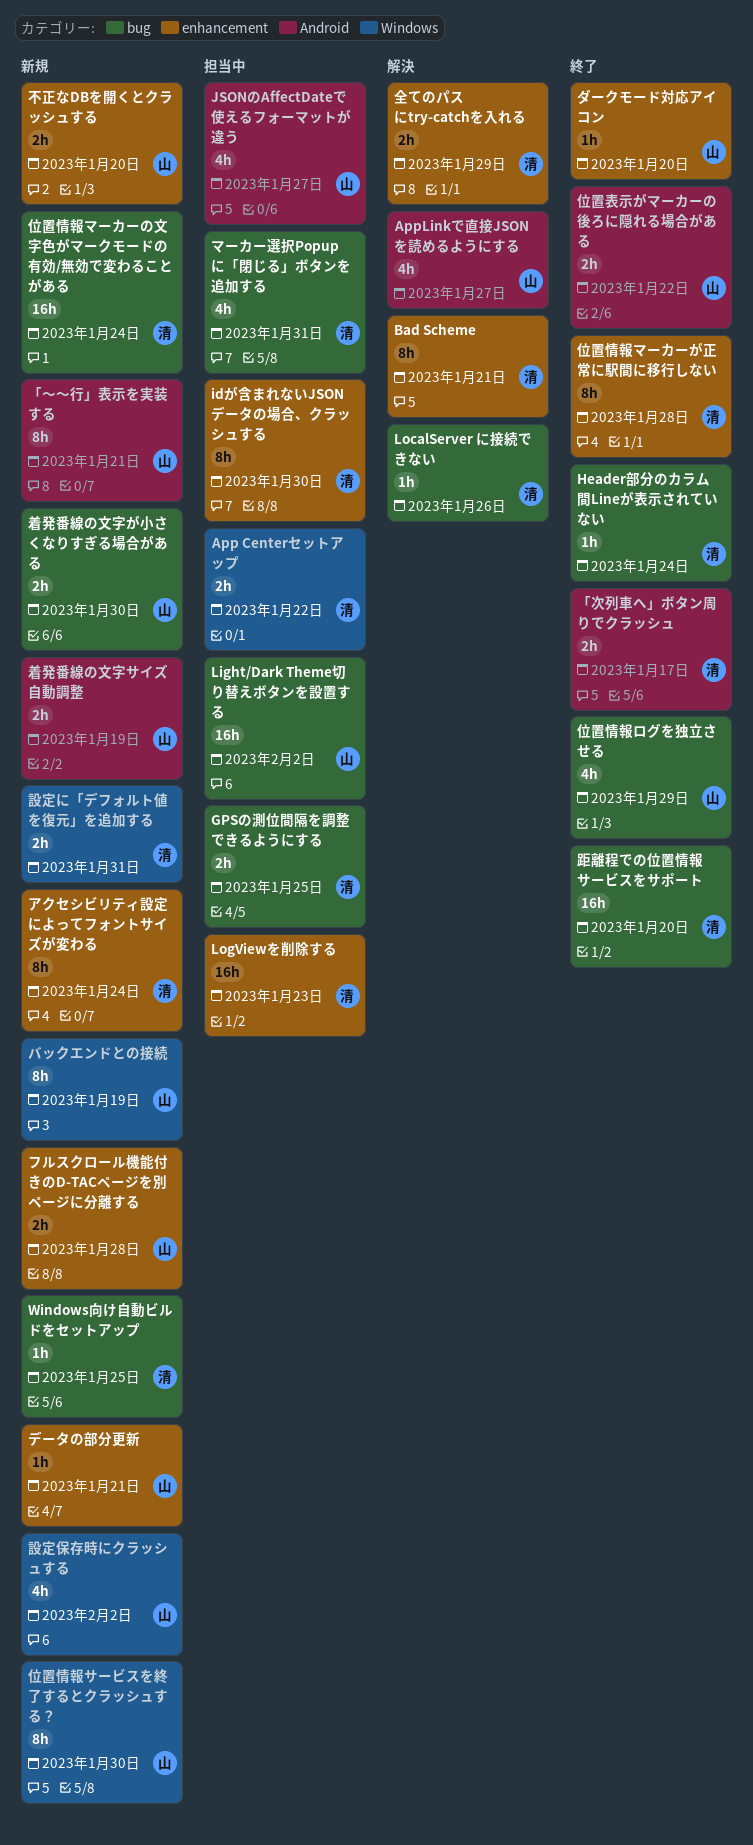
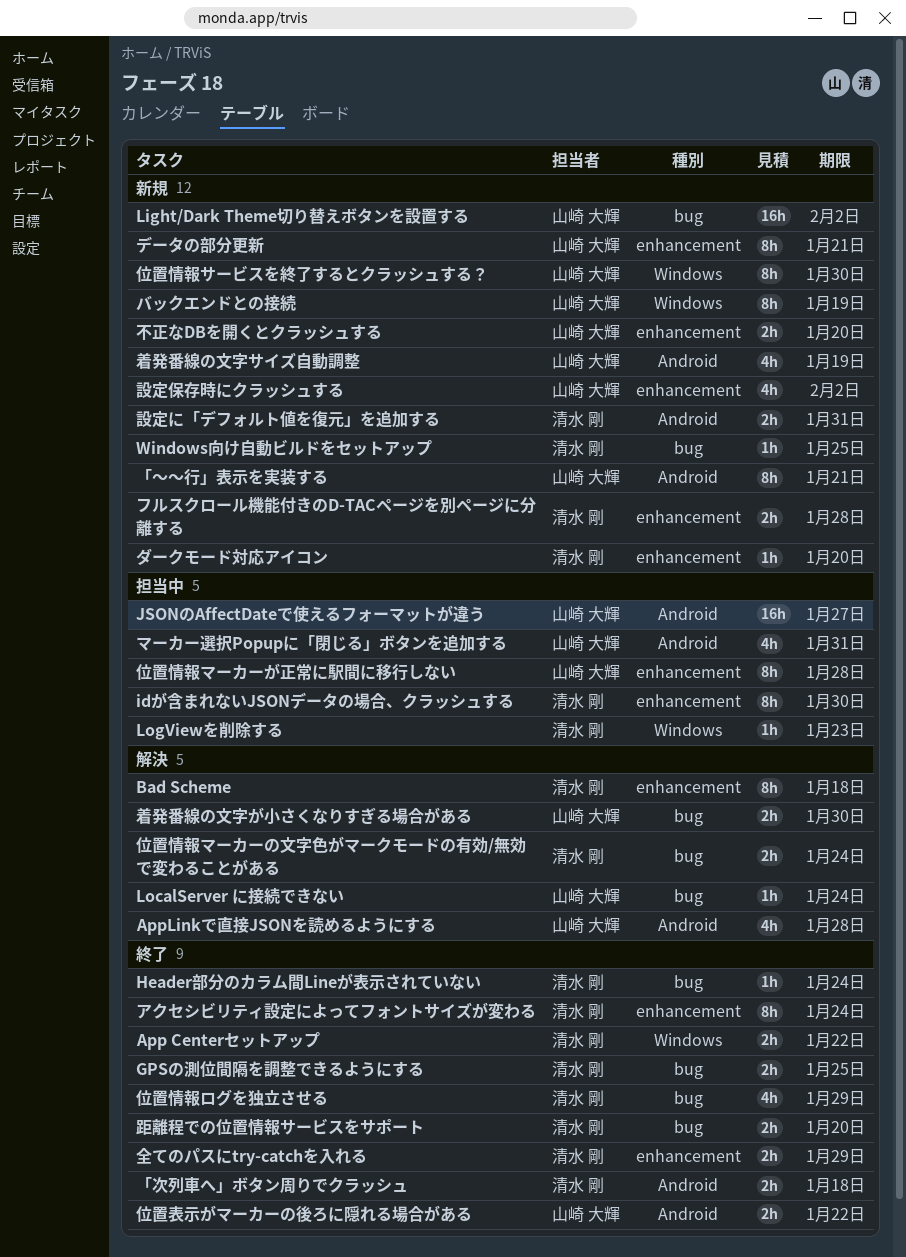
App Centerセットアップ, status: 担当中 -> 終了
AppLinkで直接JSONを読めるようにする, due: Jan 27 -> Jan 28
Bad Scheme, due: Jan 21 -> Jan 18
GPSの測位間隔を調整できるようにする, status: 担当中 -> 終了
JSONのAffectDateで使えるフォーマットが違う, estimate: 4h -> 16h
Light/Dark Theme切り替えボタンを設置する, status: 担当中 -> 新規
LocalServer に接続できない, owner: 清水 剛 -> 山崎 大輝
LocalServer に接続できない, due: Jan 26 -> Jan 24
LogViewを削除する, label: enhancement -> Windows
LogViewを削除する, estimate: 16h -> 1h
「次列車へ」ボタン周りでクラッシュ, due: Jan 17 -> Jan 18
アクセシビリティ設定によってフォントサイズが変わる, status: 新規 -> 終了
ダークモード対応アイコン, status: 終了 -> 新規
ダークモード対応アイコン, owner: 山崎 大輝 -> 清水 剛
データの部分更新, estimate: 1h -> 8h
フルスクロール機能付きのD-TACページを別ページに分離する, owner: 山崎 大輝 -> 清水 剛
マーカー選択Popupに「閉じる」ボタンを追加する, owner: 清水 剛 -> 山崎 大輝
マーカー選択Popupに「閉じる」ボタンを追加する, label: bug -> Android
位置情報マーカーが正常に駅間に移行しない, status: 終了 -> 担当中
位置情報マーカーが正常に駅間に移行しない, owner: 清水 剛 -> 山崎 大輝
位置情報マーカーの文字色がマークモードの有効/無効で変わることがある, status: 新規 -> 解決
位置情報マーカーの文字色がマークモードの有効/無効で変わることがある, estimate: 16h -> 2h
位置情報ログを独立させる, owner: 山崎 大輝 -> 清水 剛
全てのパスにtry-catchを入れる, status: 解決 -> 終了
着発番線の文字が小さくなりすぎる場合がある, status: 新規 -> 解決
着発番線の文字サイズ自動調整, estimate: 2h -> 4h
設定に「デフォルト値を復元」を追加する, label: Windows -> Android
設定保存時にクラッシュする, label: Windows -> enhancement
距離程での位置情報サービスをサポート, estimate: 16h -> 2h

